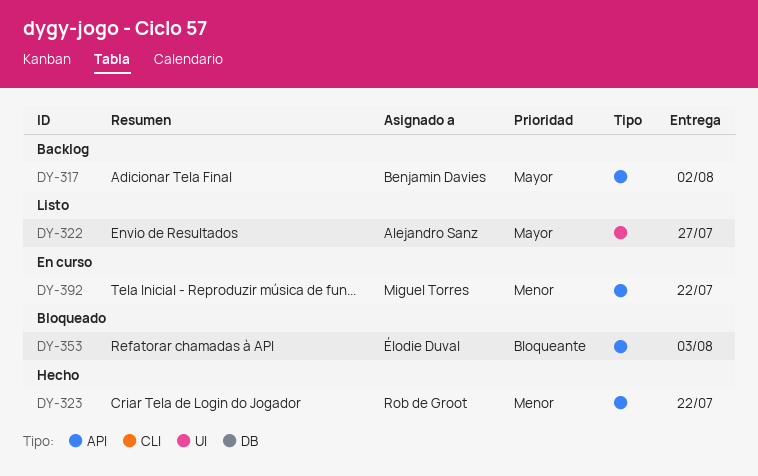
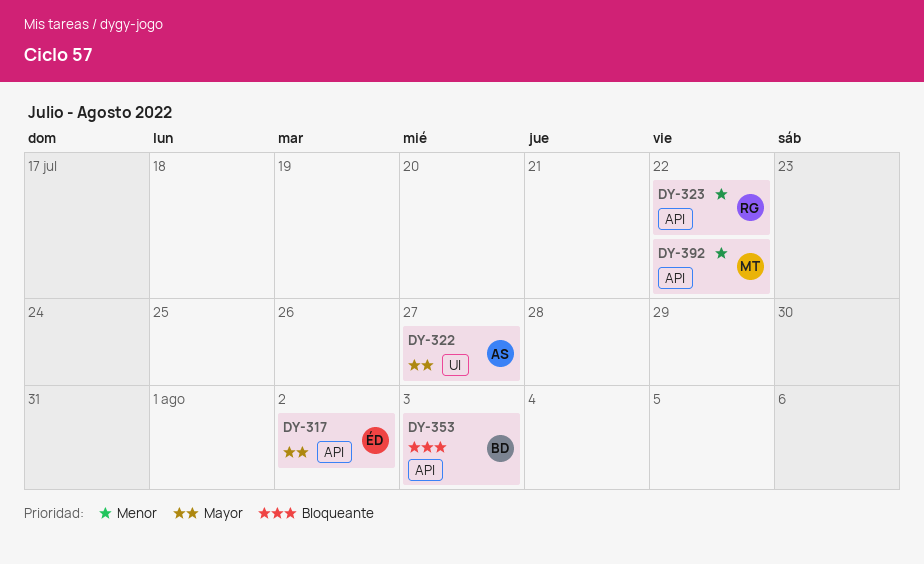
DY-317, owner: Benjamin Davies -> Élodie Duval
DY-353, owner: Élodie Duval -> Benjamin Davies

